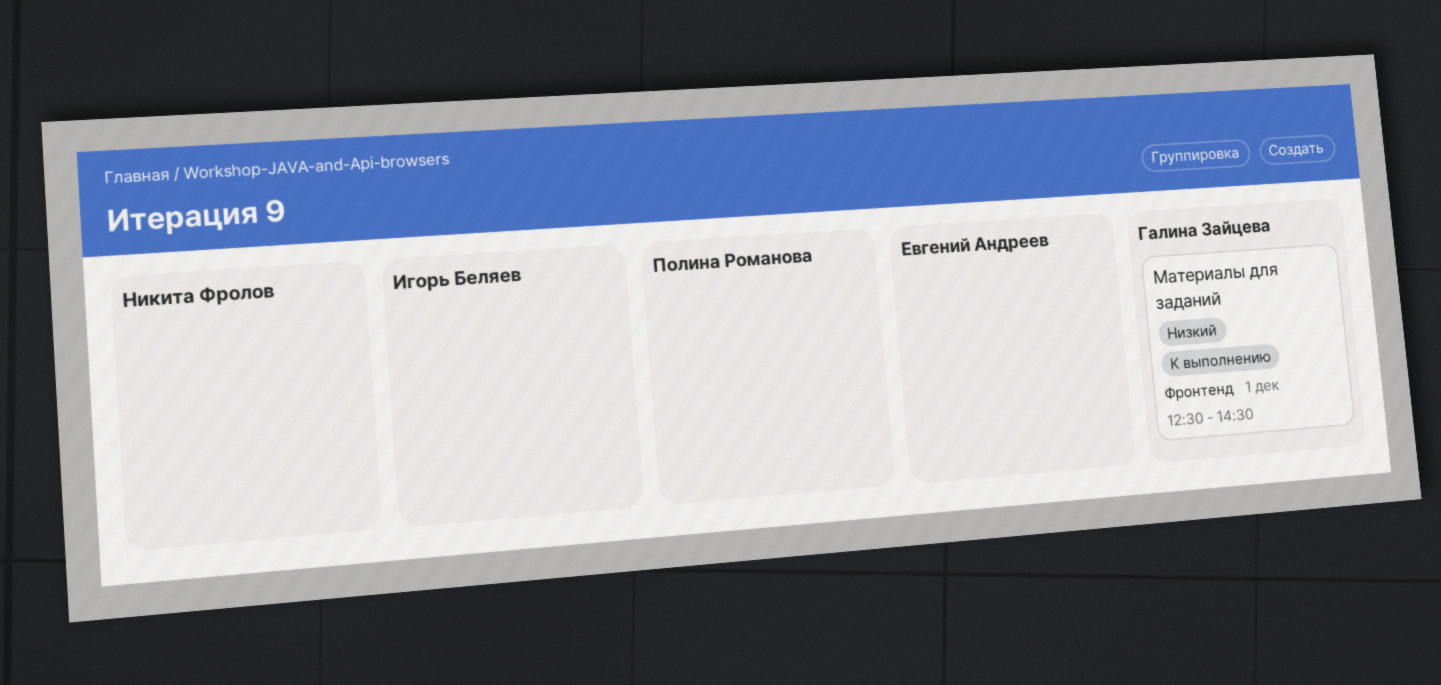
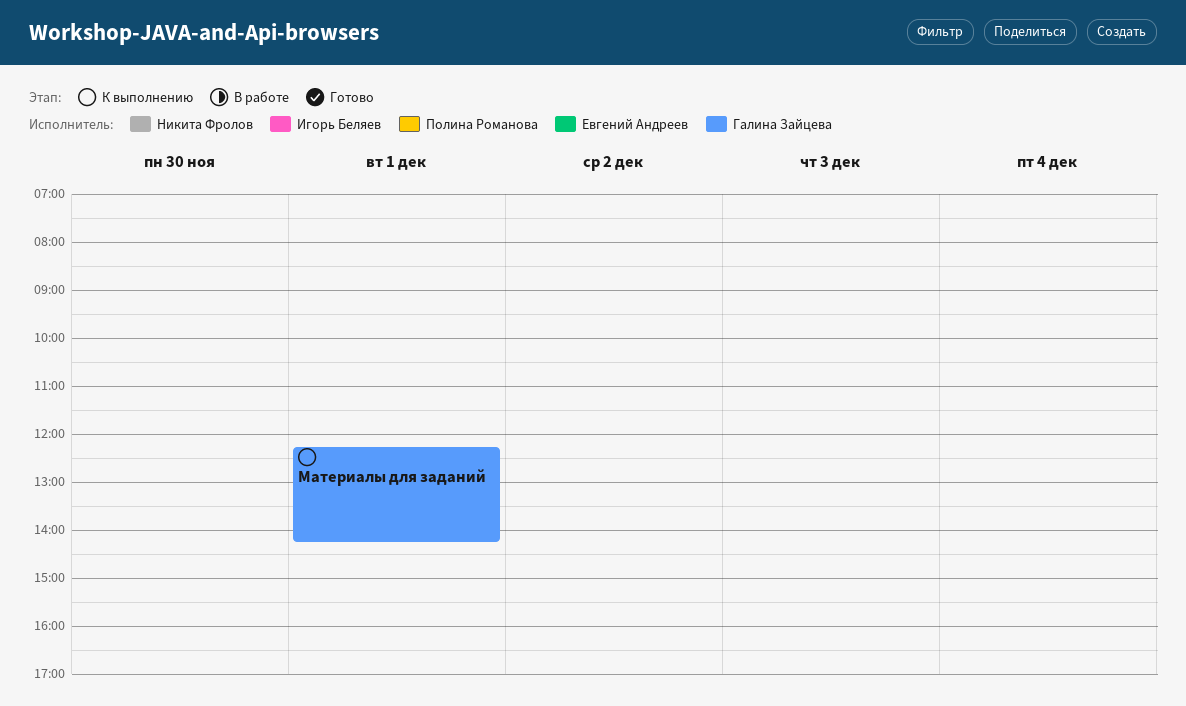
Материалы для заданий, begins: 12:30 -> 12:15
Материалы для заданий, ends: 14:30 -> 14:15

